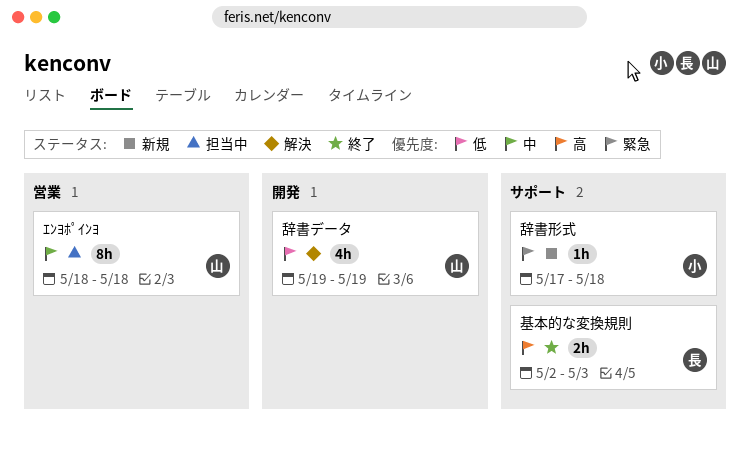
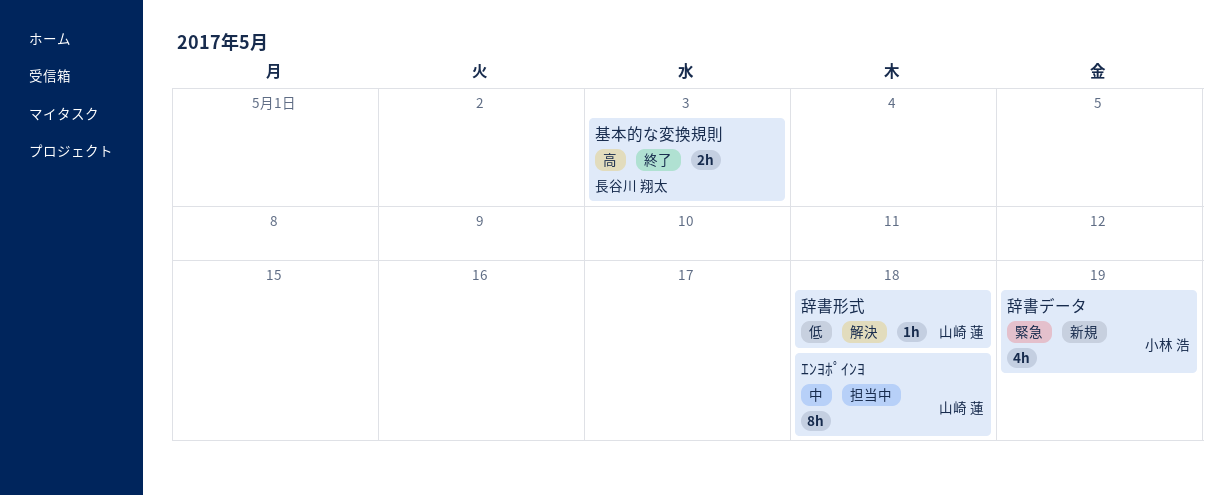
辞書データ, status: 解決 -> 新規
辞書データ, owner: 山崎 蓮 -> 小林 浩
辞書データ, priority: 低 -> 緊急
辞書形式, status: 新規 -> 解決
辞書形式, owner: 小林 浩 -> 山崎 蓮
辞書形式, priority: 緊急 -> 低

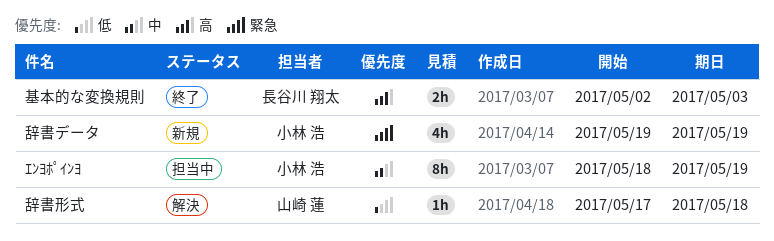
ｴﾝﾖﾎﾟｲﾝﾖ, owner: 山崎 蓮 -> 小林 浩
ｴﾝﾖﾎﾟｲﾝﾖ, due: May 18 -> May 19

